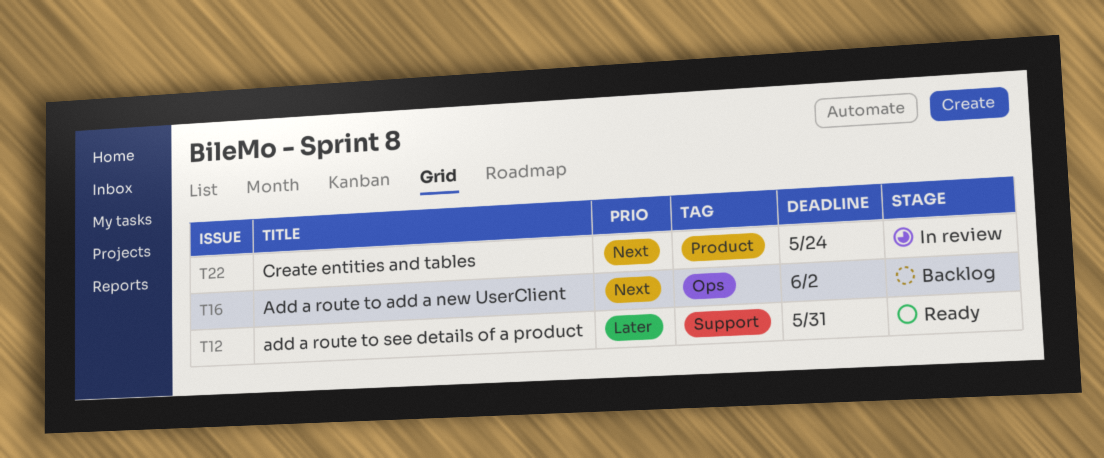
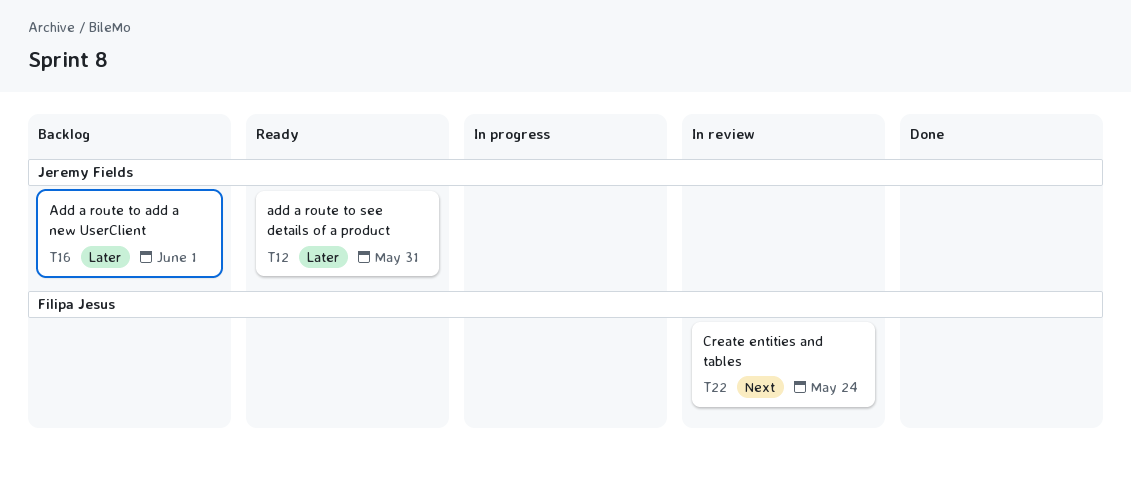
T16, priority: Next -> Later
T16, due: Jun 2 -> Jun 1

